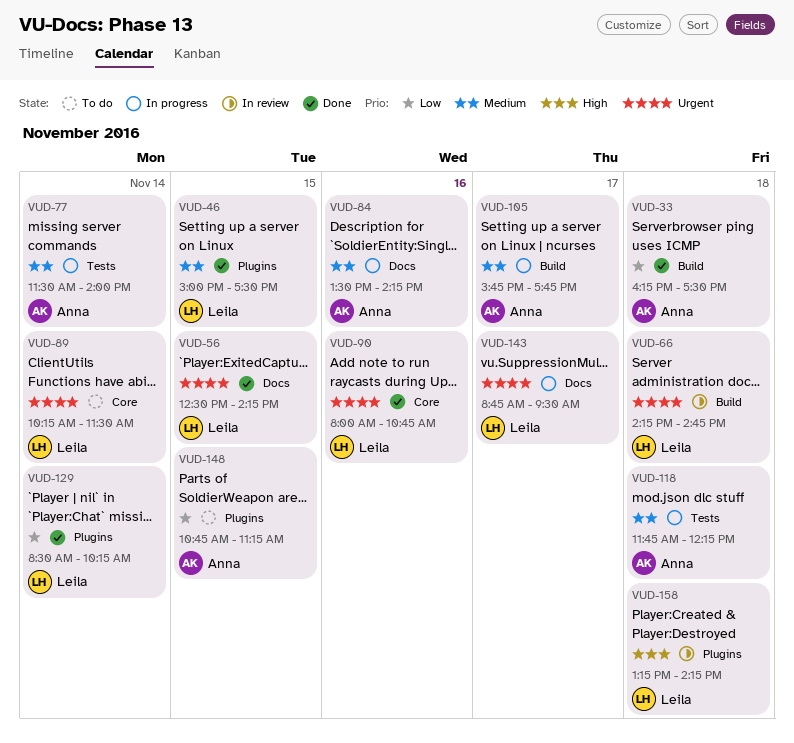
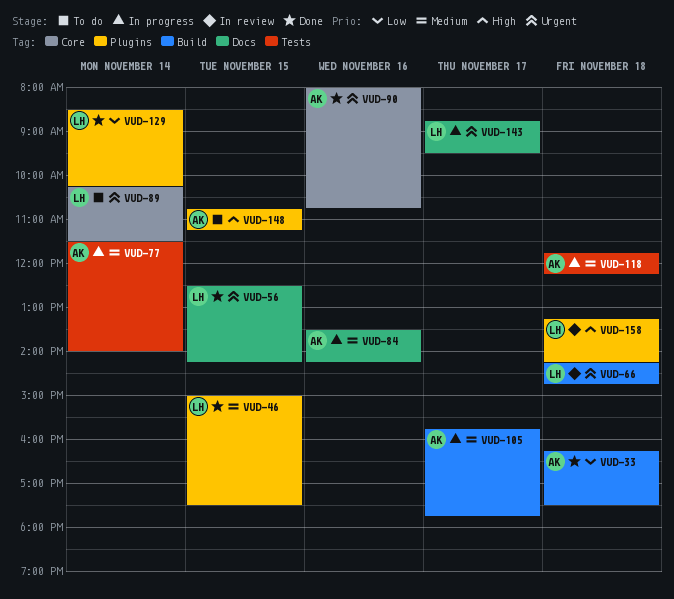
VUD-90, owner: Leila -> Anna
VUD-148, priority: Low -> High

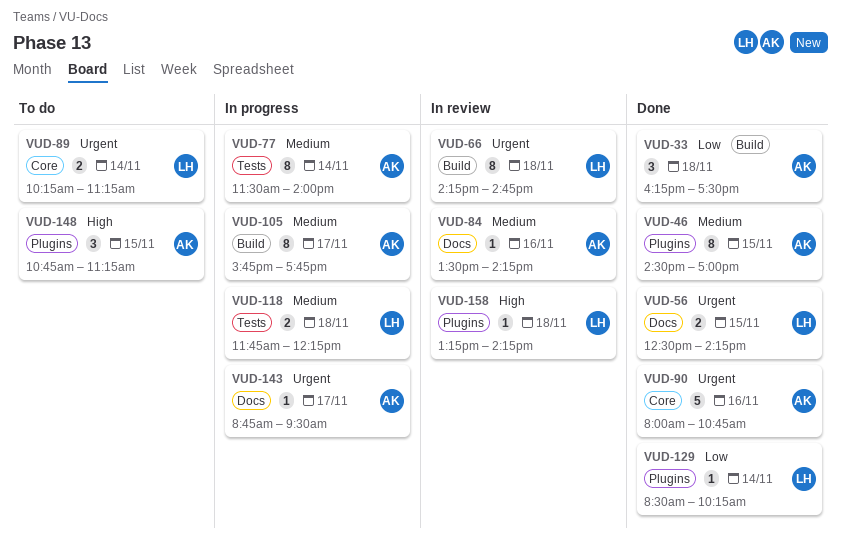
VUD-46, owner: LH -> AK
VUD-46, begins: 15:00 -> 14:30
VUD-46, ends: 17:30 -> 17:00
VUD-84, status: In progress -> In review
VUD-89, ends: 11:30 -> 11:15
VUD-118, owner: AK -> LH
VUD-143, owner: LH -> AK

